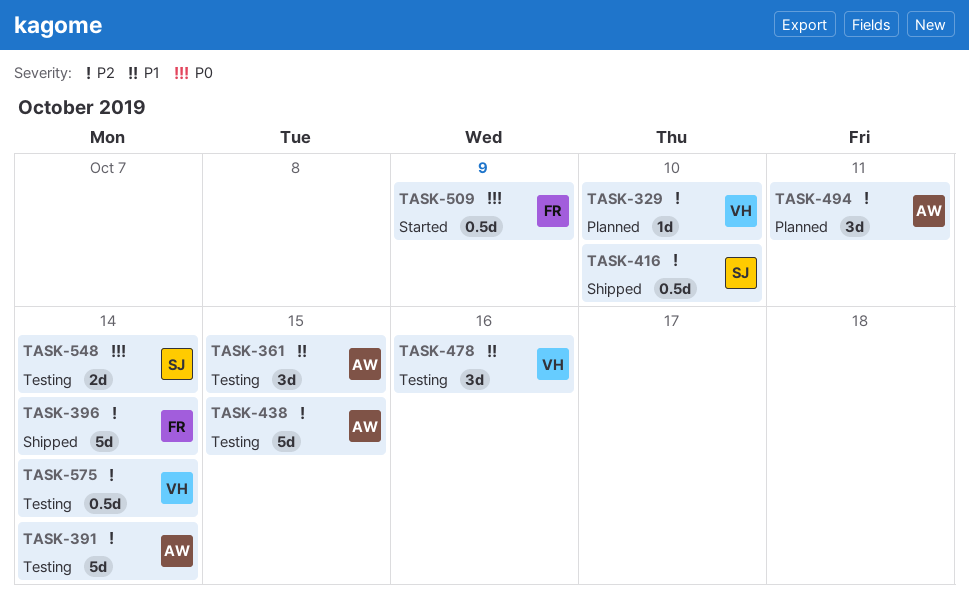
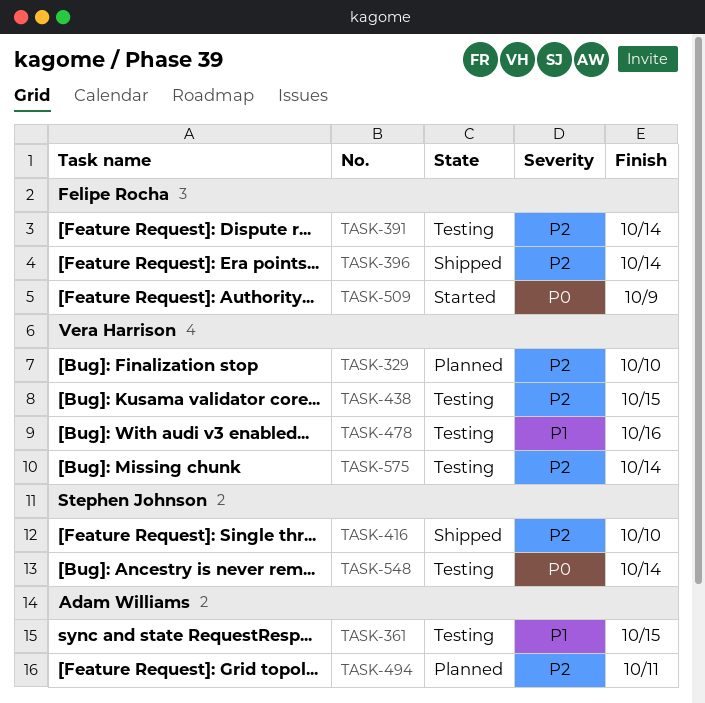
TASK-391, owner: Adam Williams -> Felipe Rocha
TASK-438, owner: Adam Williams -> Vera Harrison

